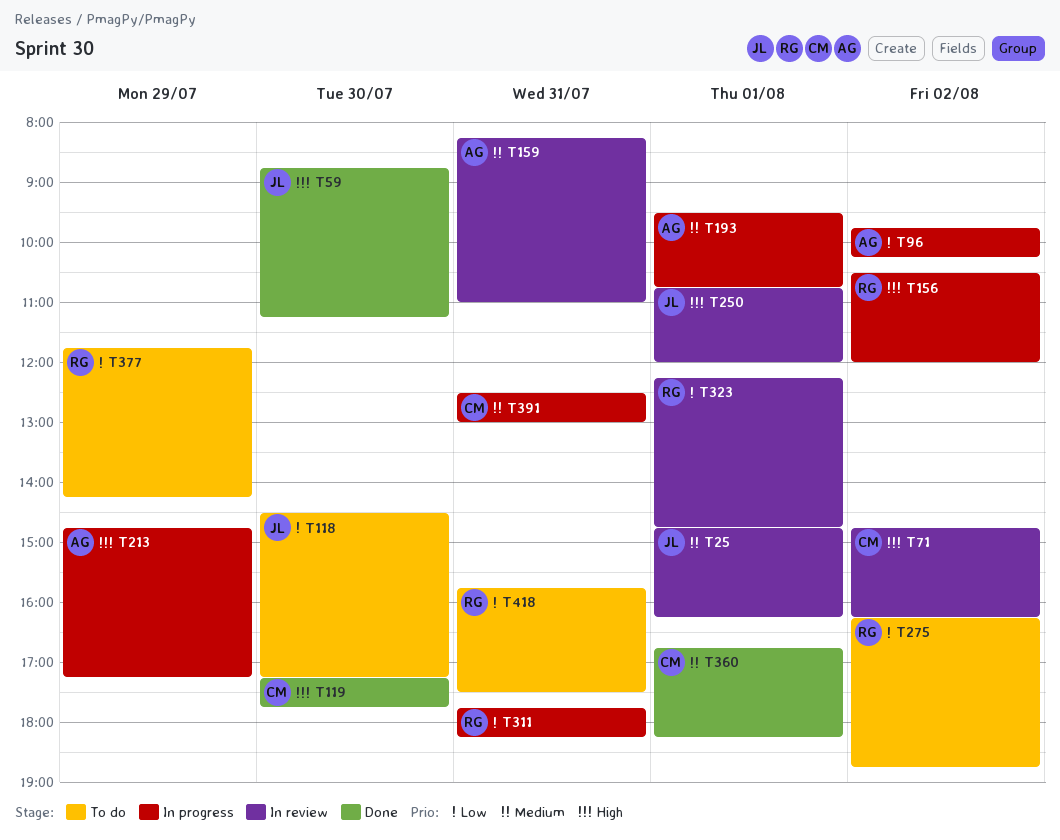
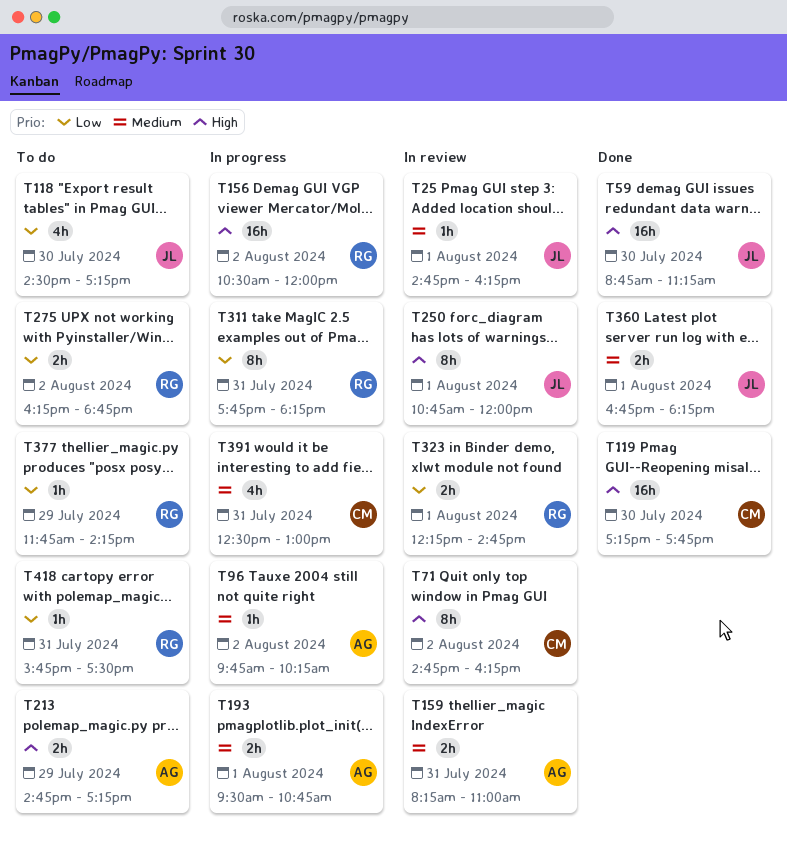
T96, priority: Low -> Medium
T213, status: In progress -> To do
T360, owner: CM -> JL

